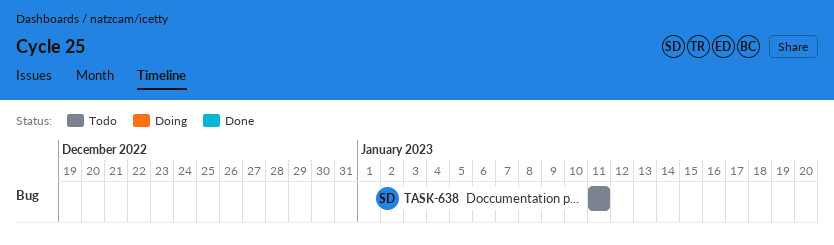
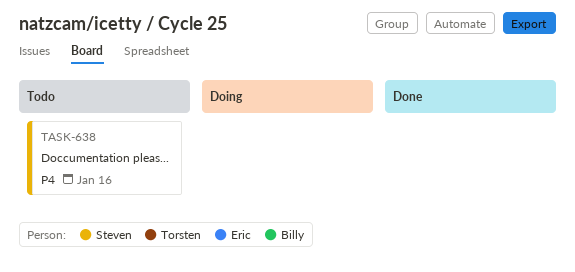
TASK-638, due: Jan 11 -> Jan 16

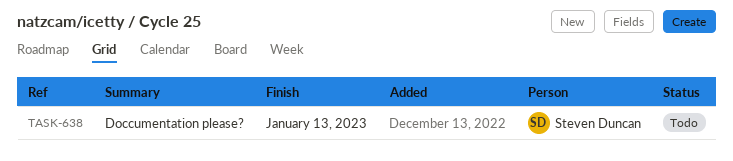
TASK-638, due: Jan 16 -> Jan 13

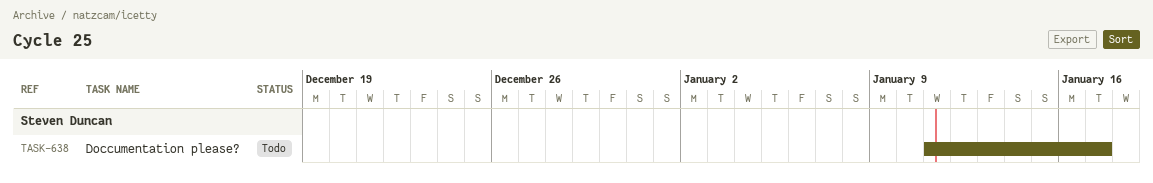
TASK-638, due: Jan 13 -> Jan 17

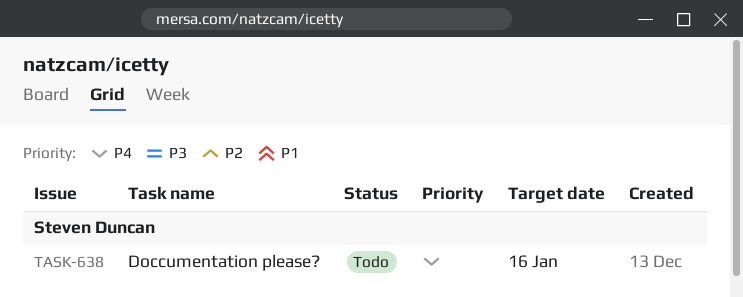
TASK-638, due: Jan 17 -> Jan 16

